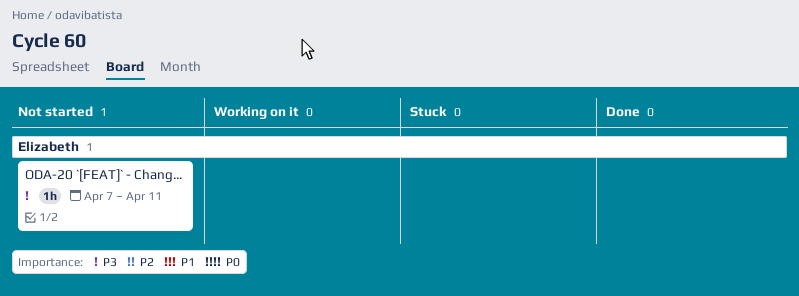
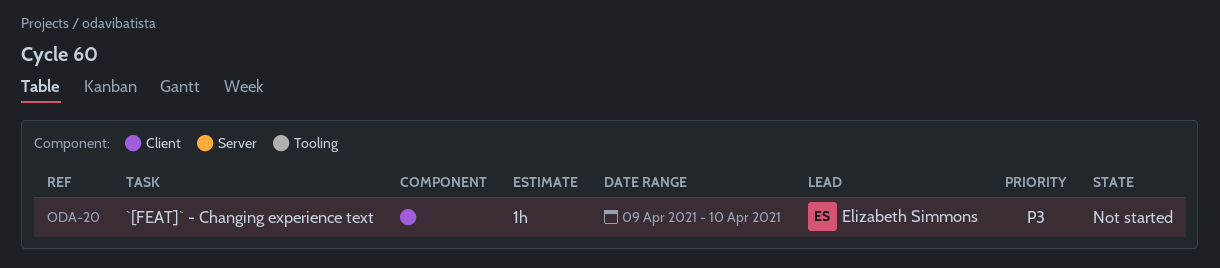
ODA-20, start: Apr 7 -> Apr 9
ODA-20, due: Apr 11 -> Apr 10

